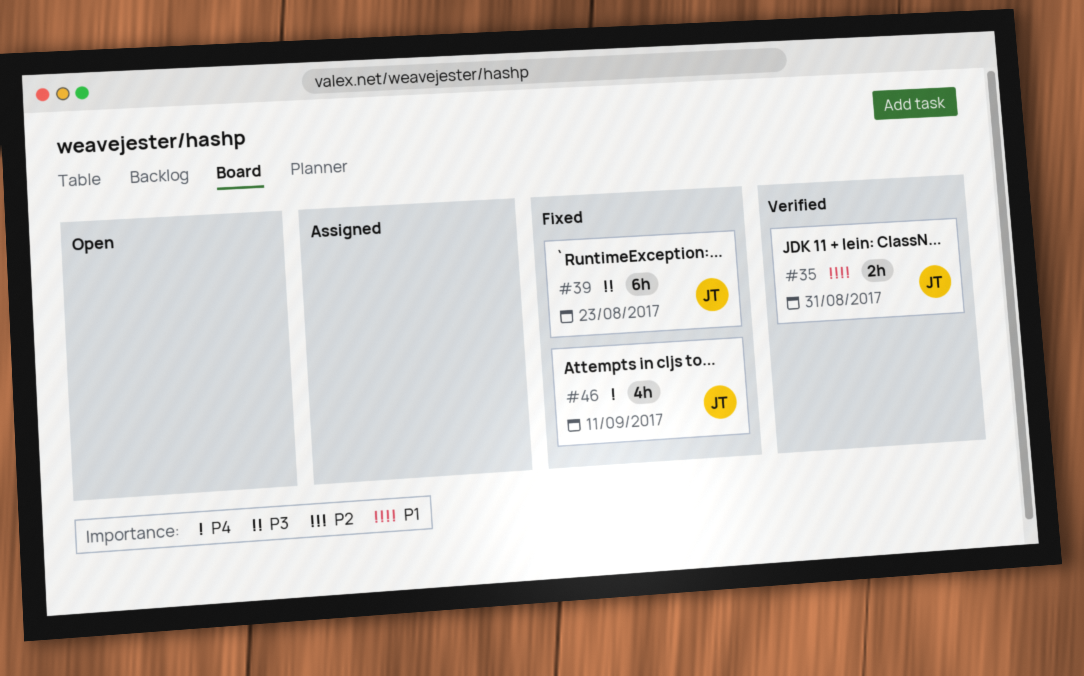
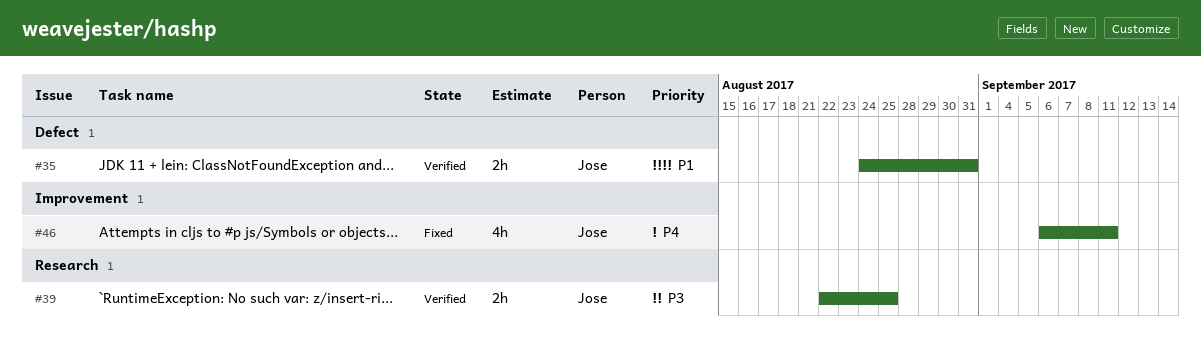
#39, status: Fixed -> Verified
#39, estimate: 6h -> 2h
#39, due: Aug 23 -> Aug 25

